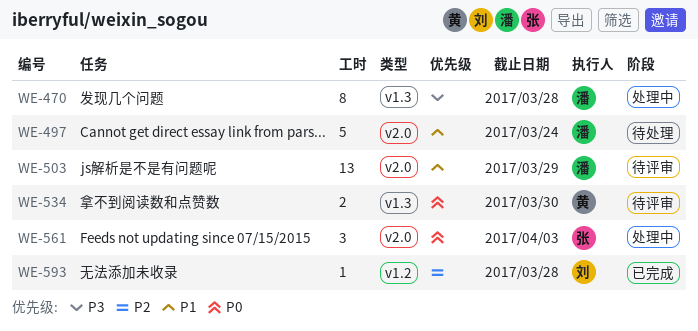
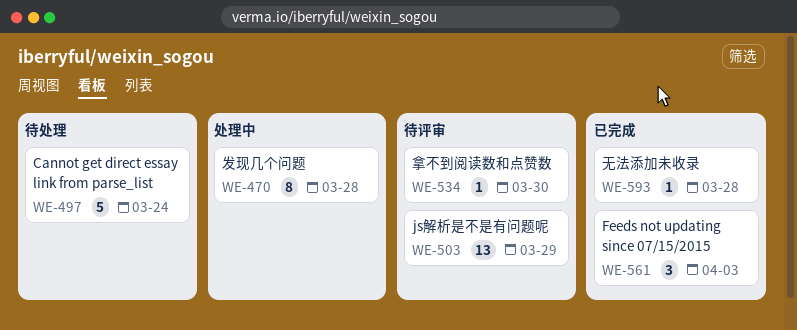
WE-534, estimate: 2 -> 1
WE-561, status: 处理中 -> 已完成

